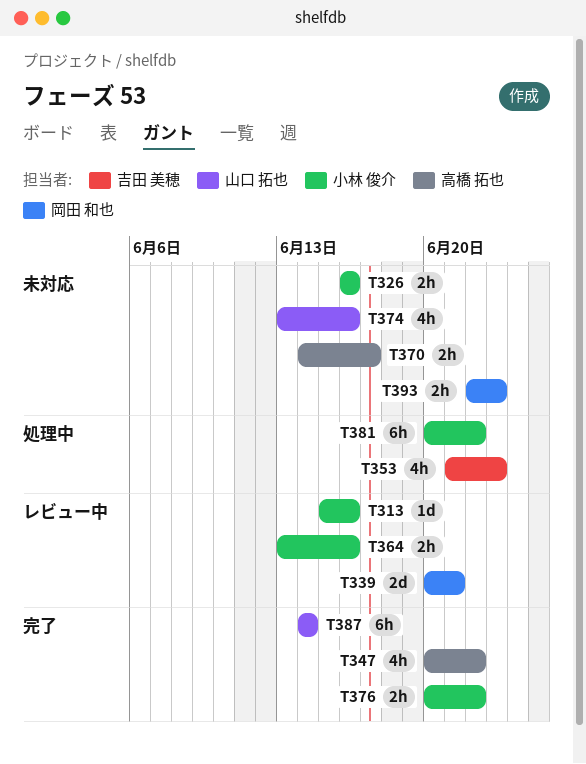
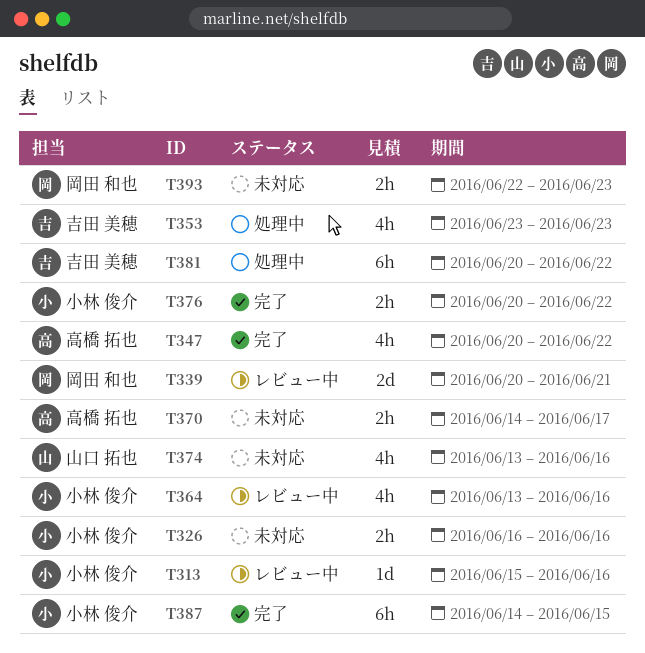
T353, start: Jun 21 -> Jun 23
T364, estimate: 2h -> 4h
T381, owner: 小林 俊介 -> 吉田 美穂
T387, owner: 山口 拓也 -> 小林 俊介
T387, due: Jun 14 -> Jun 15

